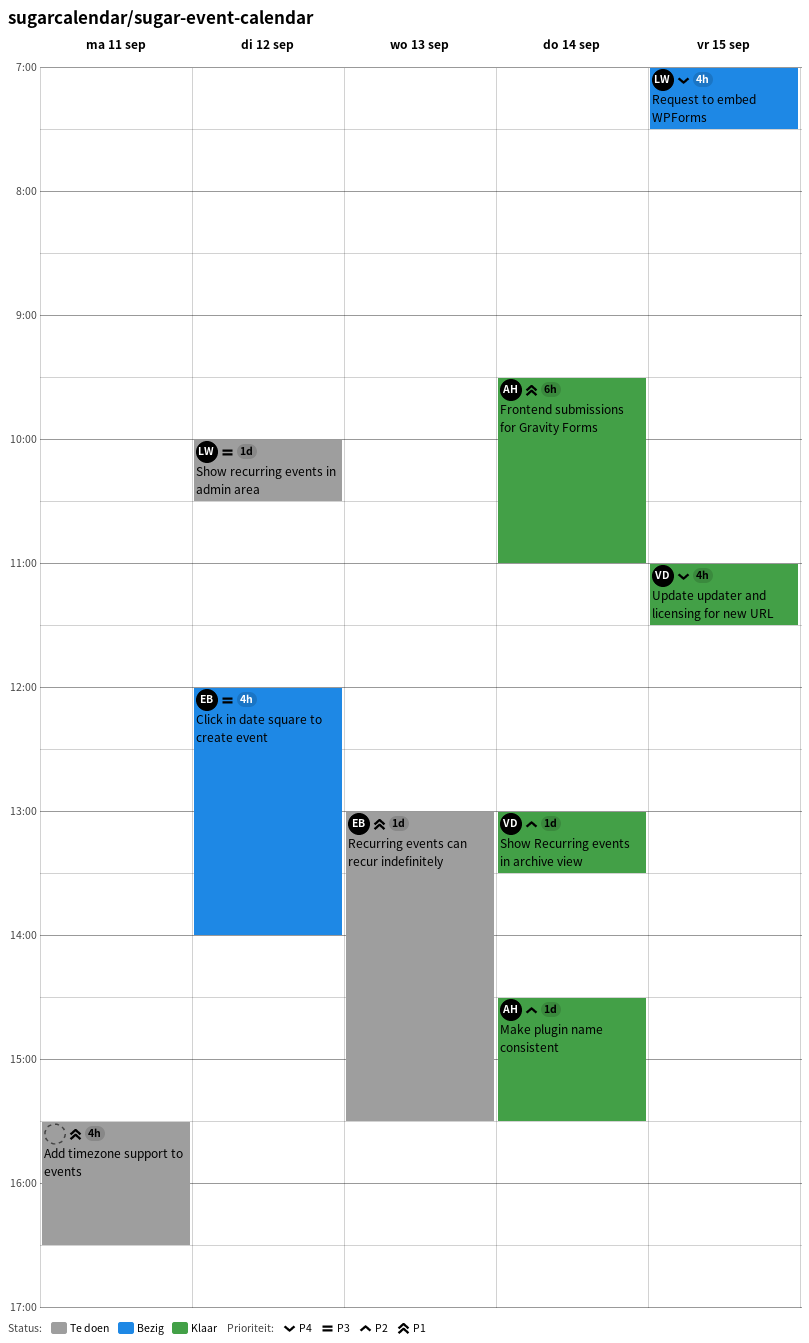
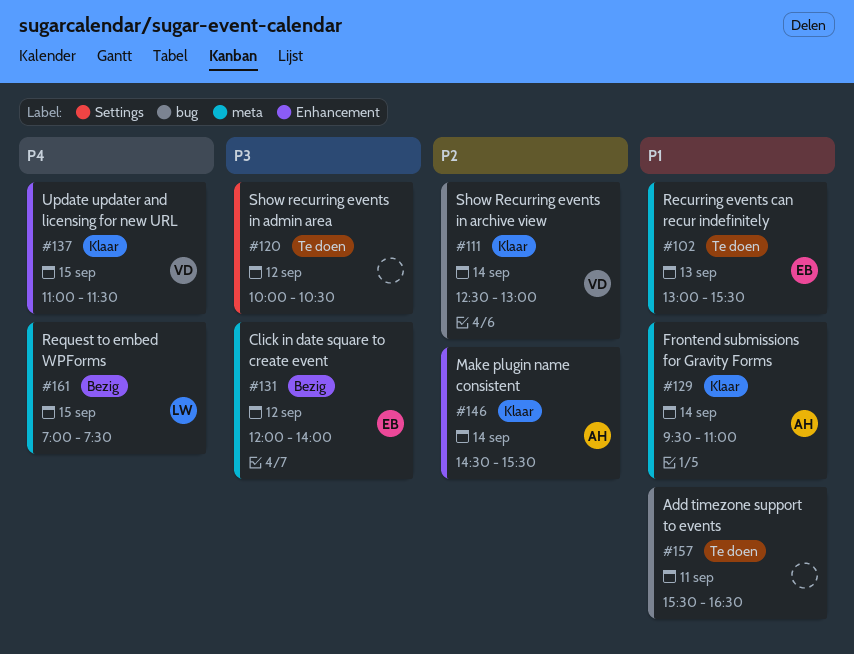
Show recurring events in admin area, owner: LW -> none
Show Recurring events in archive view, begins: 13:00 -> 12:30
Show Recurring events in archive view, ends: 13:30 -> 13:00

